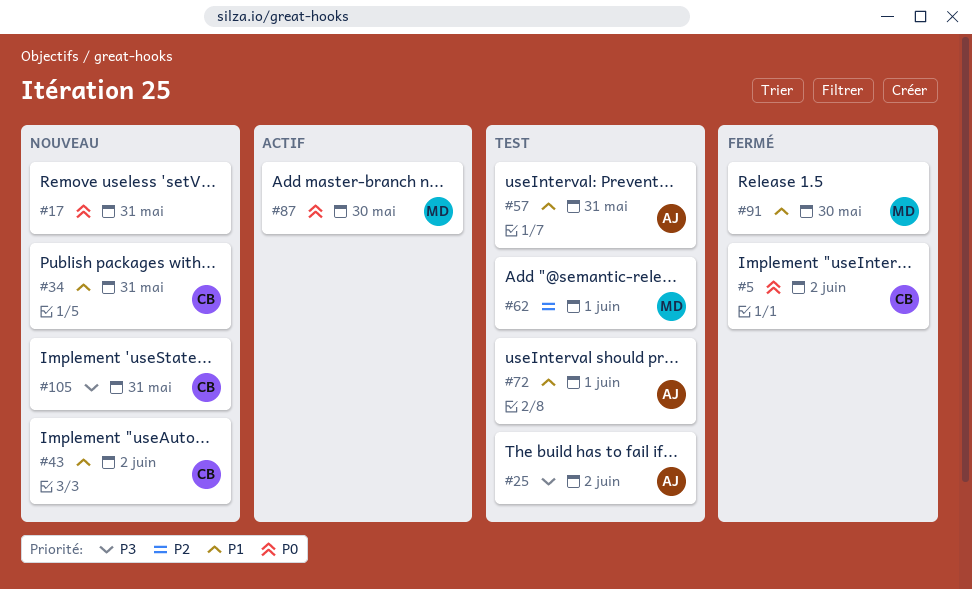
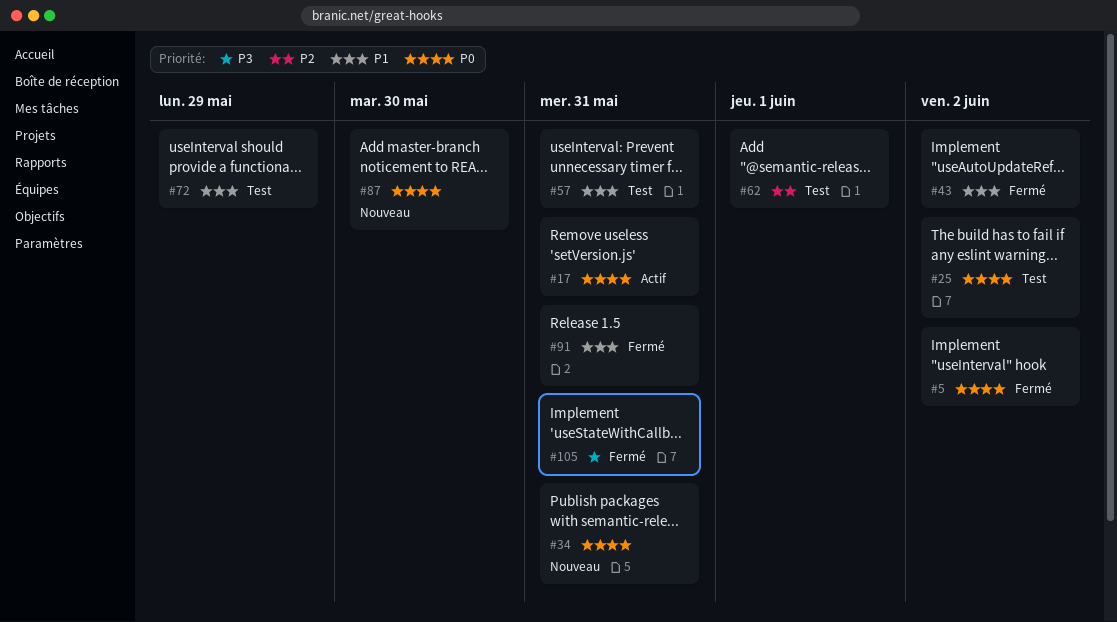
#17, status: Nouveau -> Actif
#25, priority: P3 -> P0
#34, priority: P1 -> P0
#43, status: Nouveau -> Fermé
#72, due: Jun 1 -> May 29
#87, status: Actif -> Nouveau
#91, due: May 30 -> May 31
#105, status: Nouveau -> Fermé

